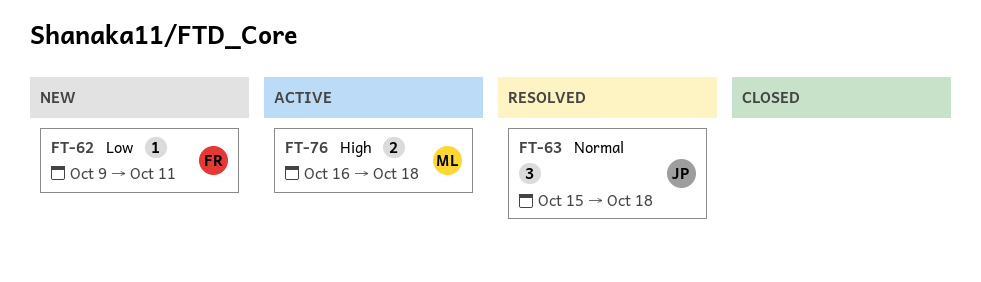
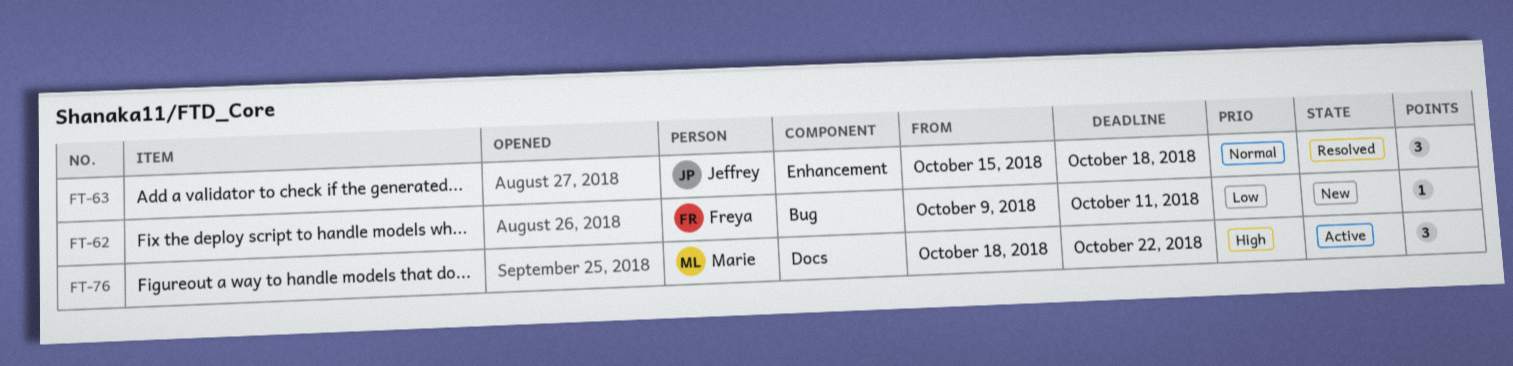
FT-76, estimate: 2 -> 3
FT-76, start: Oct 16 -> Oct 18
FT-76, due: Oct 18 -> Oct 22

